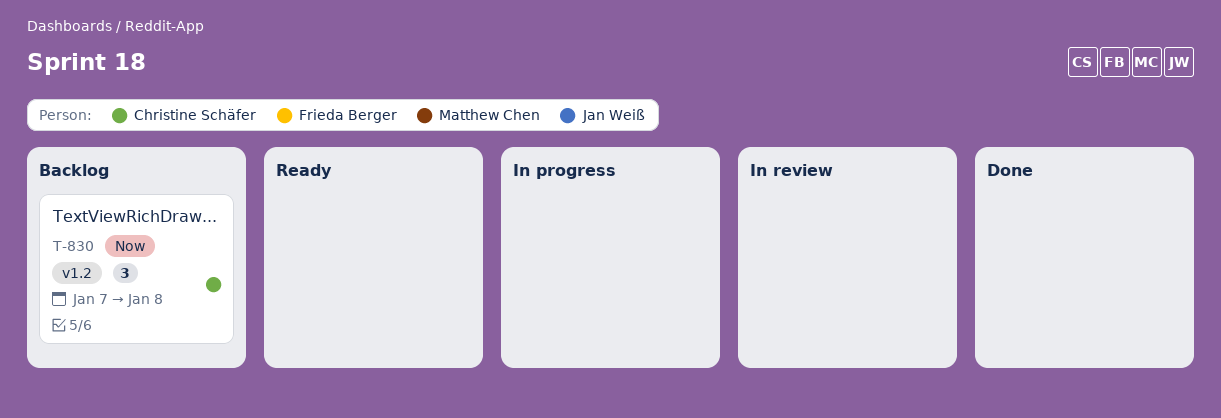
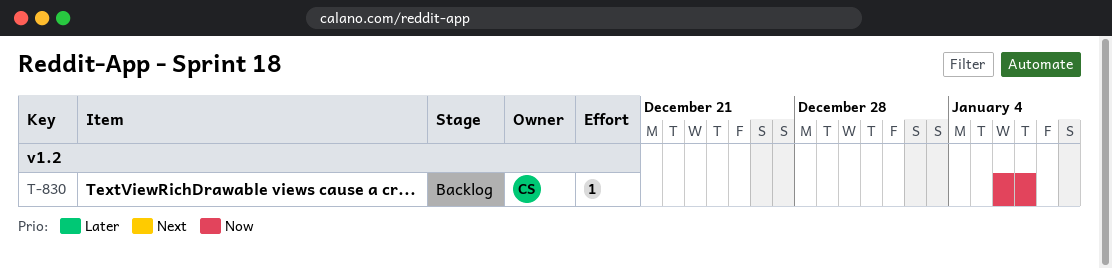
T-830, estimate: 3 -> 1
T-830, start: Jan 7 -> Jan 6
T-830, due: Jan 8 -> Jan 7

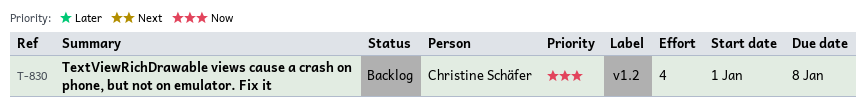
T-830, estimate: 1 -> 4
T-830, start: Jan 6 -> Jan 1
T-830, due: Jan 7 -> Jan 8

